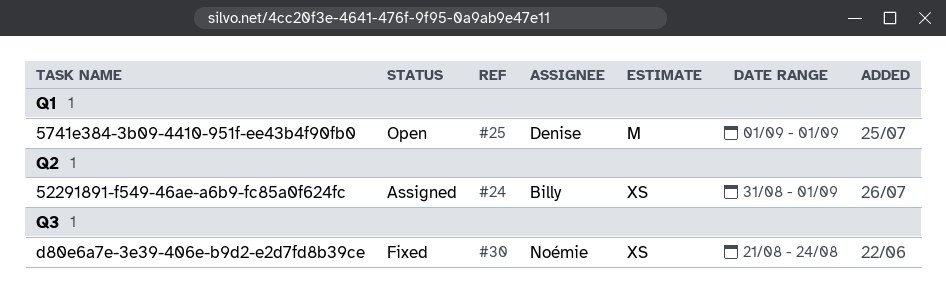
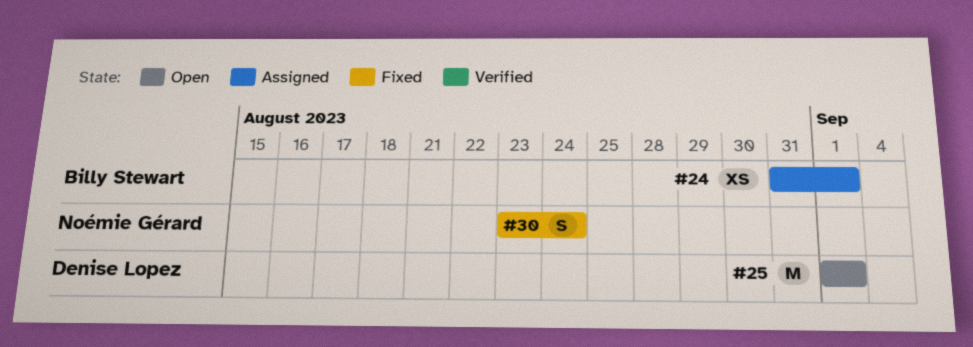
#30, estimate: XS -> S
#30, start: Aug 21 -> Aug 23

